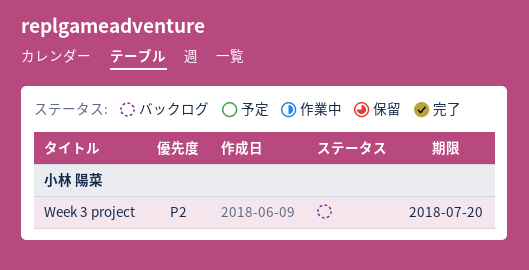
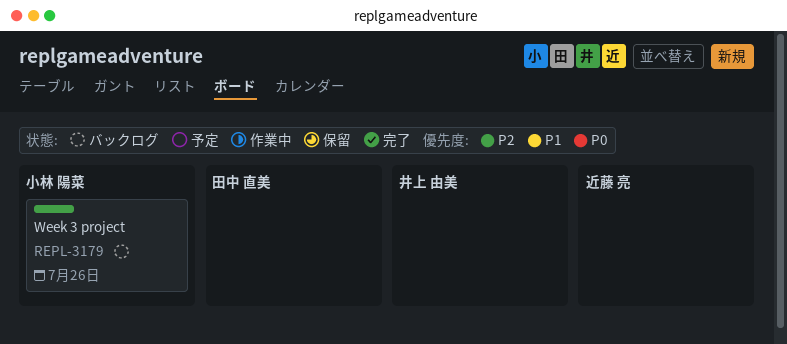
Week 3 project, due: Jul 20 -> Jul 26

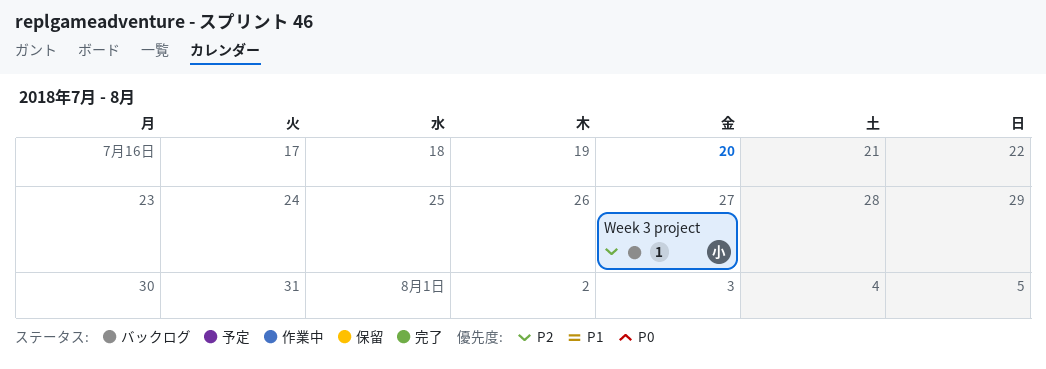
Week 3 project, due: Jul 26 -> Jul 27

